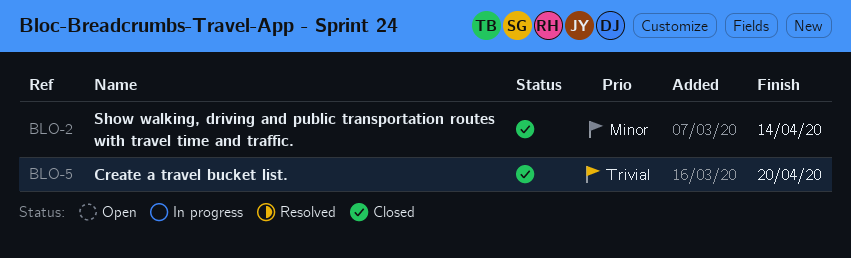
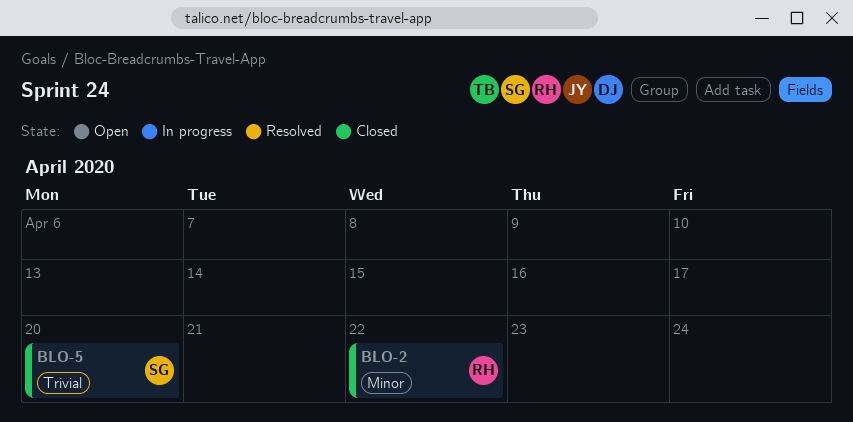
BLO-2, due: Apr 14 -> Apr 22

